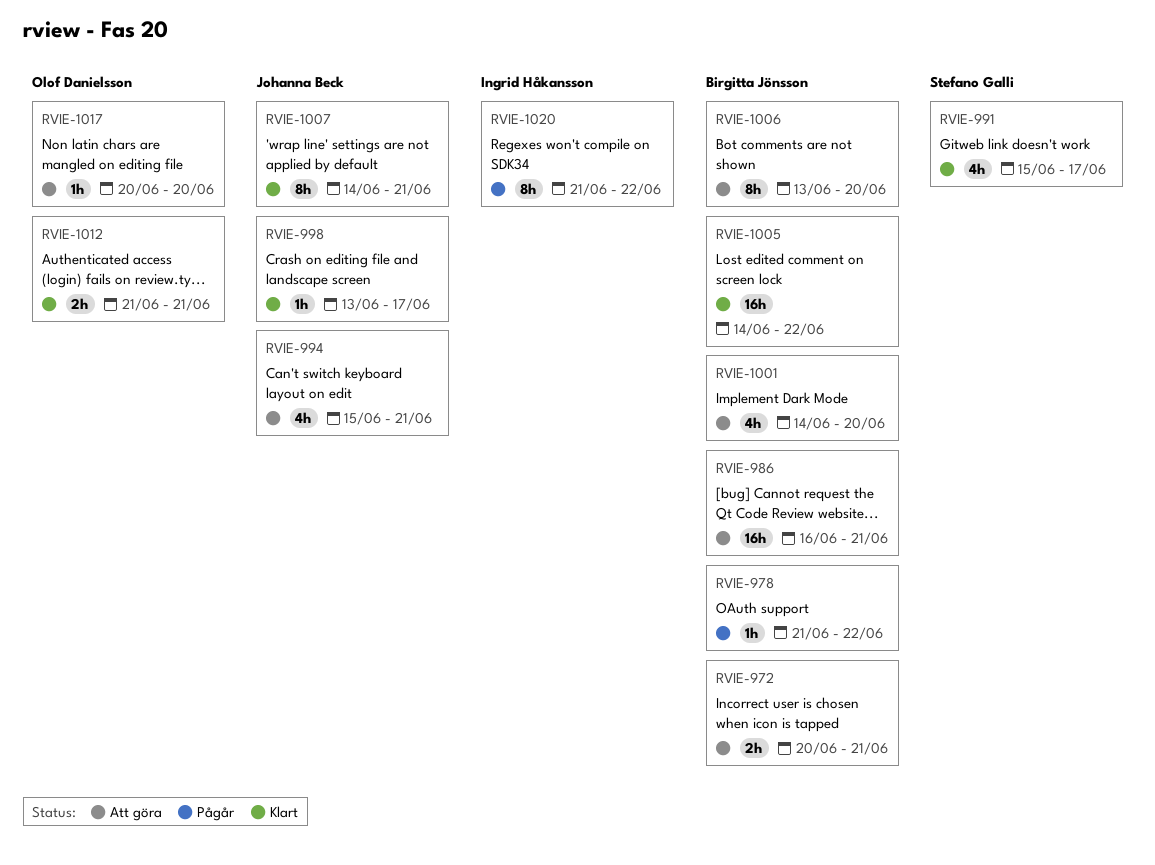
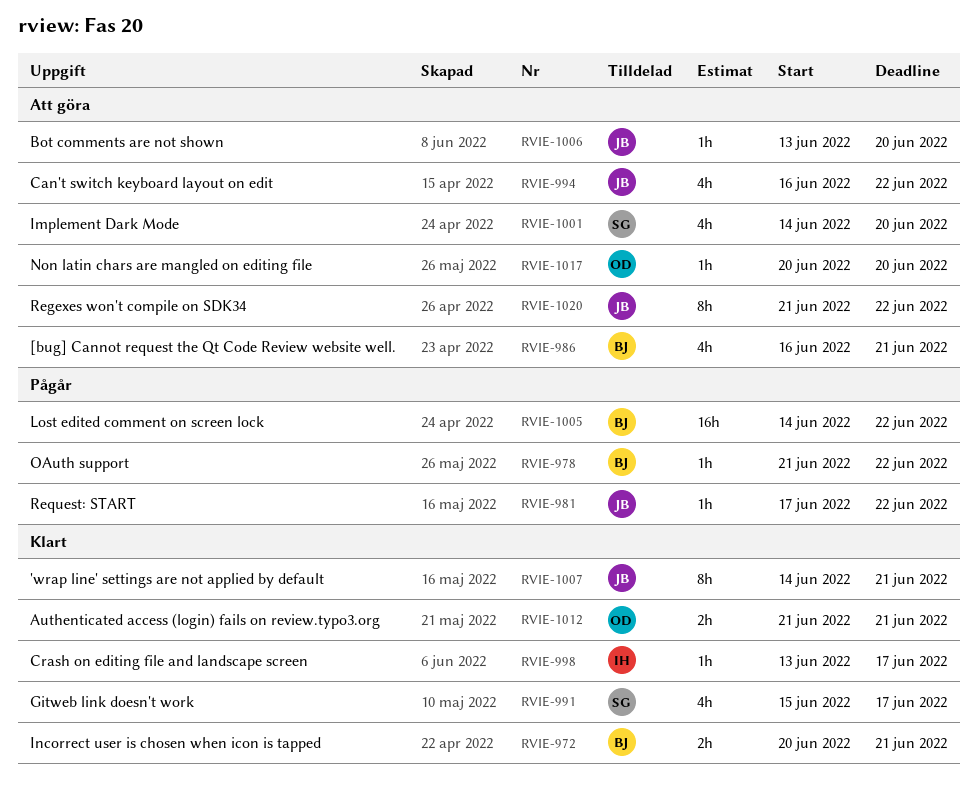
RVIE-972, status: Att göra -> Klart
RVIE-981: none -> present
RVIE-986, estimate: 16h -> 4h
RVIE-994, start: Jun 15 -> Jun 16
RVIE-994, due: Jun 21 -> Jun 22
RVIE-998, owner: Johanna Beck -> Ingrid Håkansson
RVIE-1001, owner: Birgitta Jönsson -> Stefano Galli
RVIE-1005, status: Klart -> Pågår
RVIE-1006, owner: Birgitta Jönsson -> Johanna Beck
RVIE-1006, estimate: 8h -> 1h
RVIE-1020, status: Pågår -> Att göra
RVIE-1020, owner: Ingrid Håkansson -> Johanna Beck

